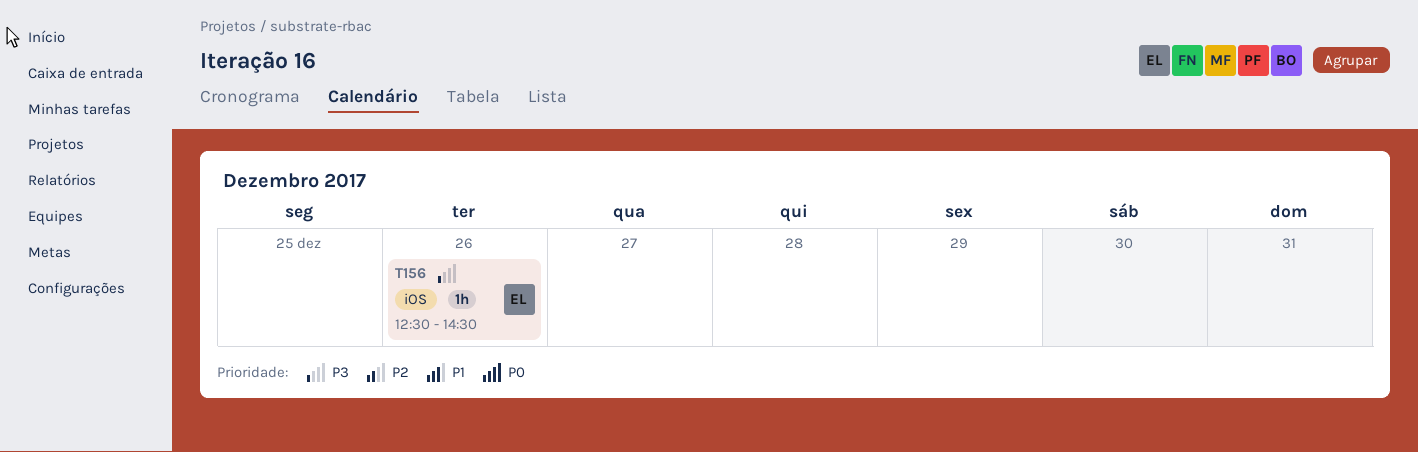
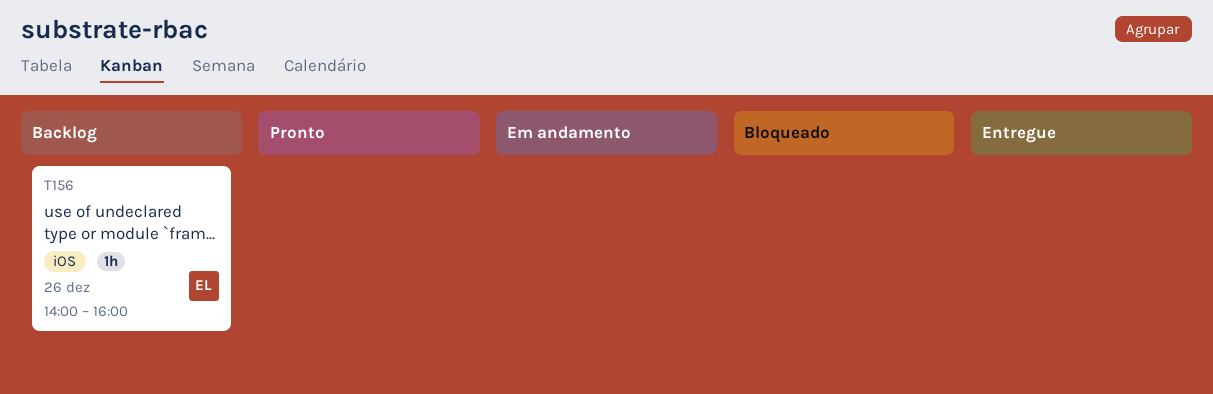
T156, begins: 12:30 -> 14:00
T156, ends: 14:30 -> 16:00

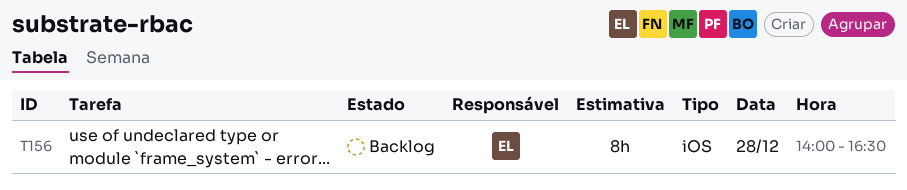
T156, estimate: 1h -> 8h
T156, day: Dec 26 -> Dec 28
T156, ends: 16:00 -> 16:30

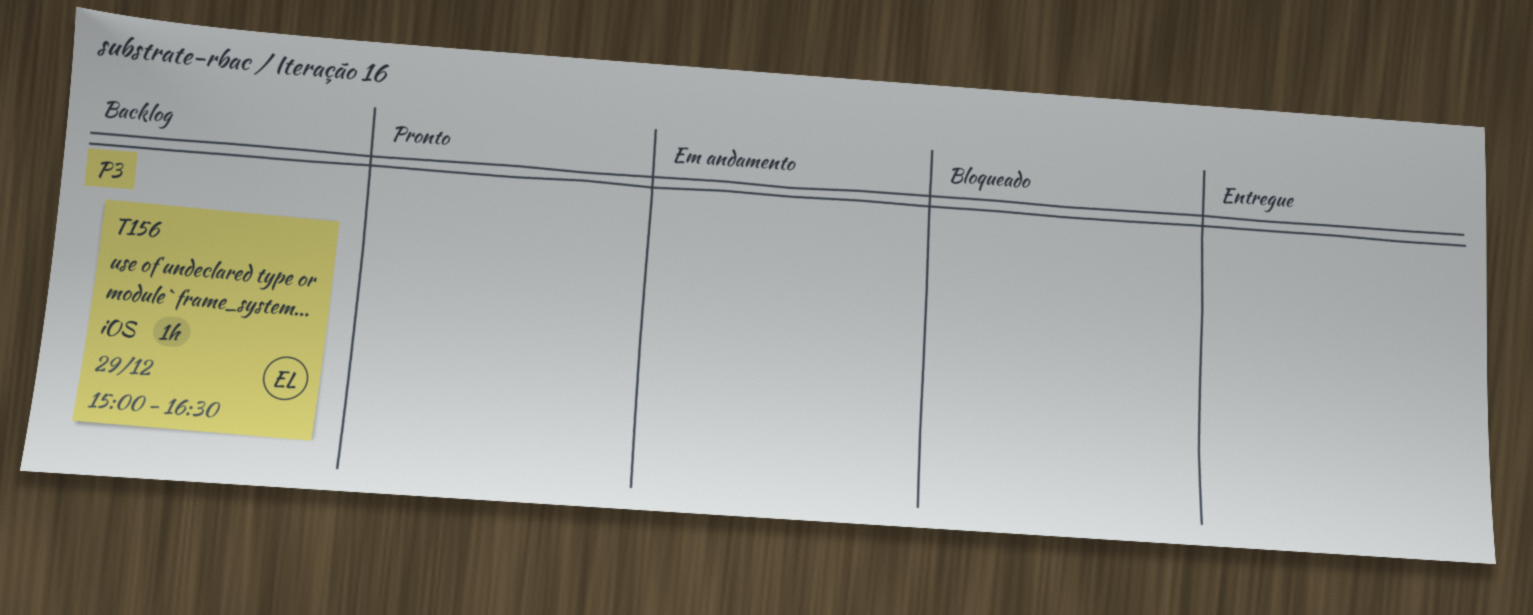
T156, estimate: 8h -> 1h
T156, day: Dec 28 -> Dec 29
T156, begins: 14:00 -> 15:00

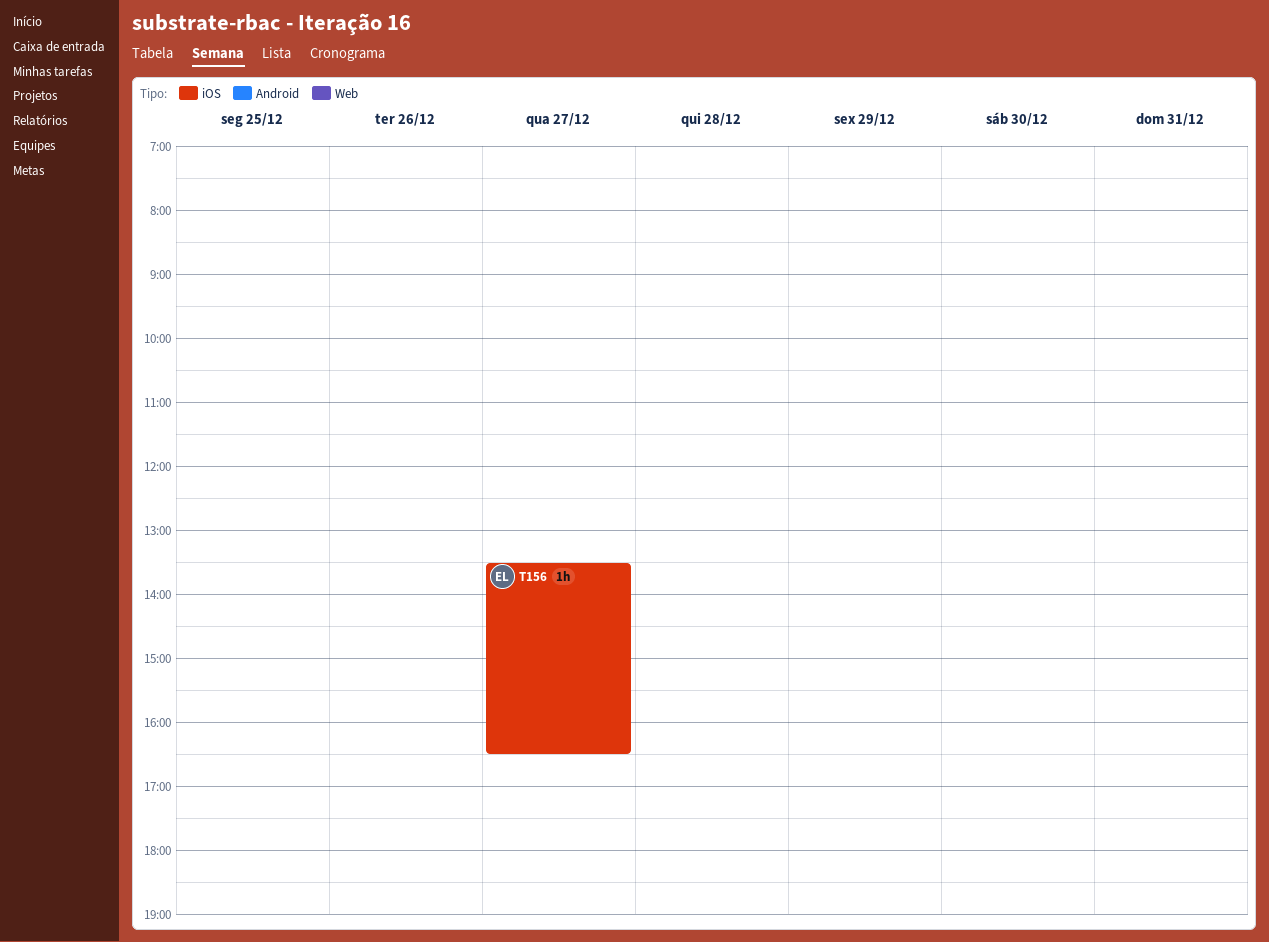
T156, day: Dec 29 -> Dec 27
T156, begins: 15:00 -> 13:30

